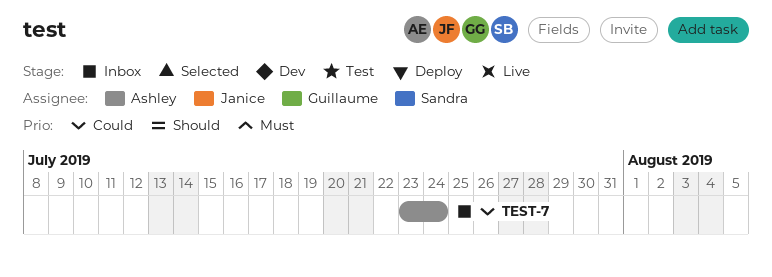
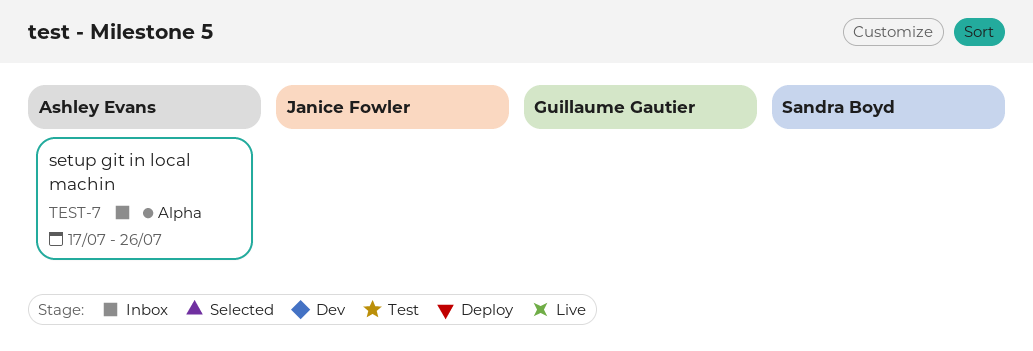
TEST-7, start: Jul 23 -> Jul 17
TEST-7, due: Jul 24 -> Jul 26

